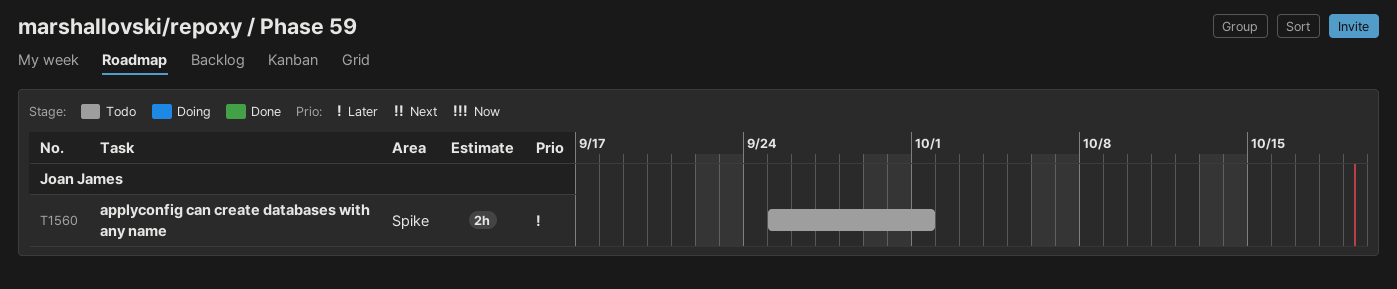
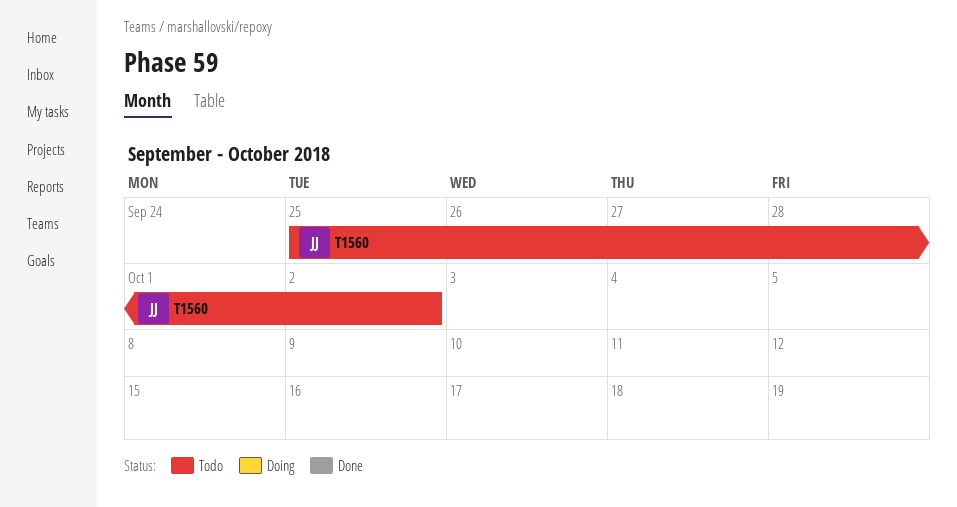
T1560, due: Oct 1 -> Oct 2

